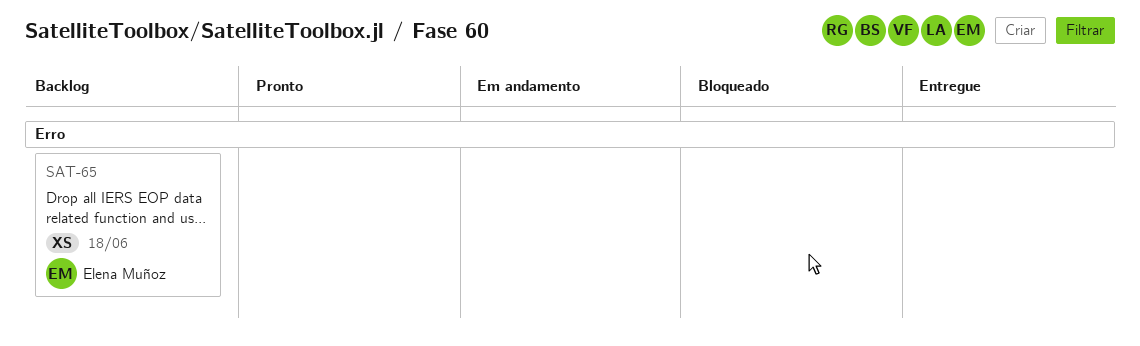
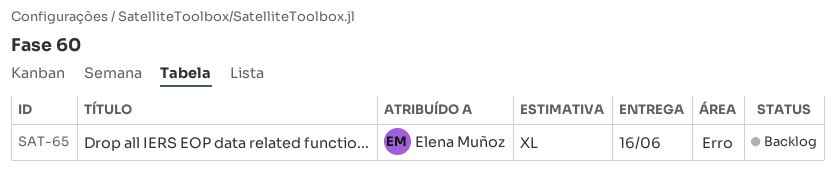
SAT-65, estimate: XS -> XL
SAT-65, due: Jun 18 -> Jun 16

